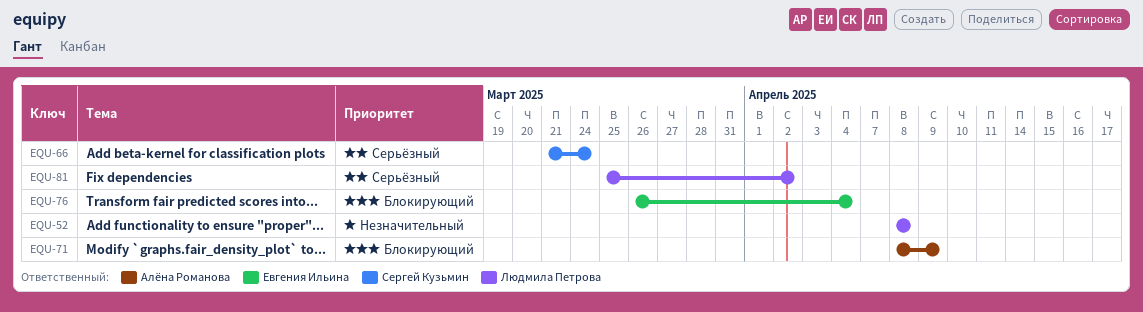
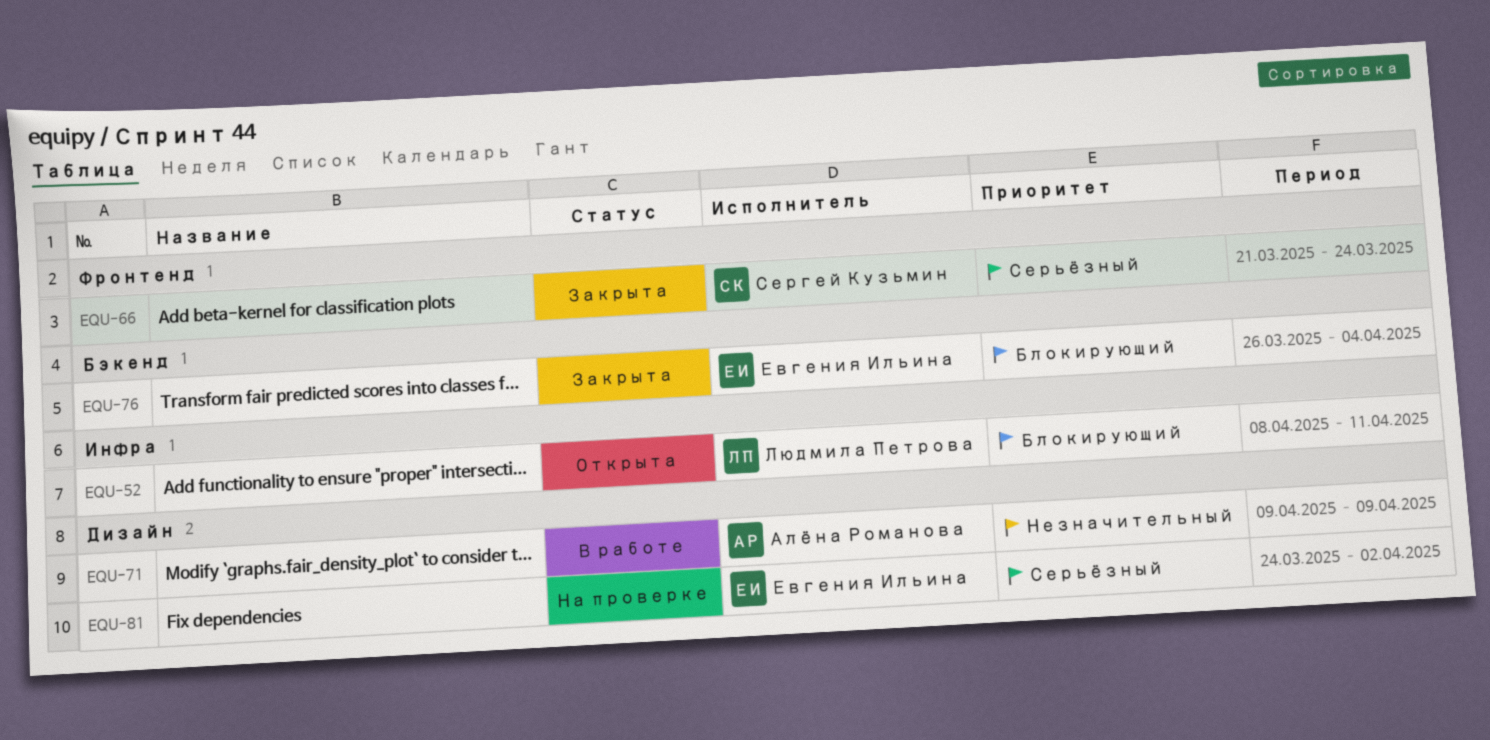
EQU-52, priority: Незначительный -> Блокирующий
EQU-52, due: Apr 8 -> Apr 11
EQU-71, priority: Блокирующий -> Незначительный
EQU-71, start: Apr 8 -> Apr 9
EQU-81, owner: Людмила Петрова -> Евгения Ильина
EQU-81, start: Mar 25 -> Mar 24

